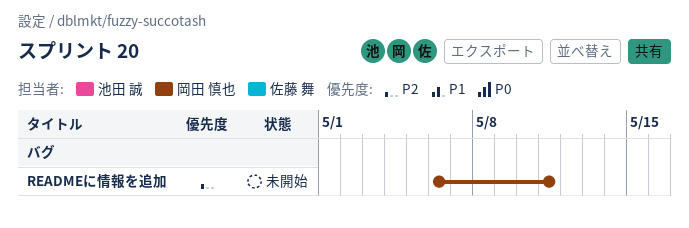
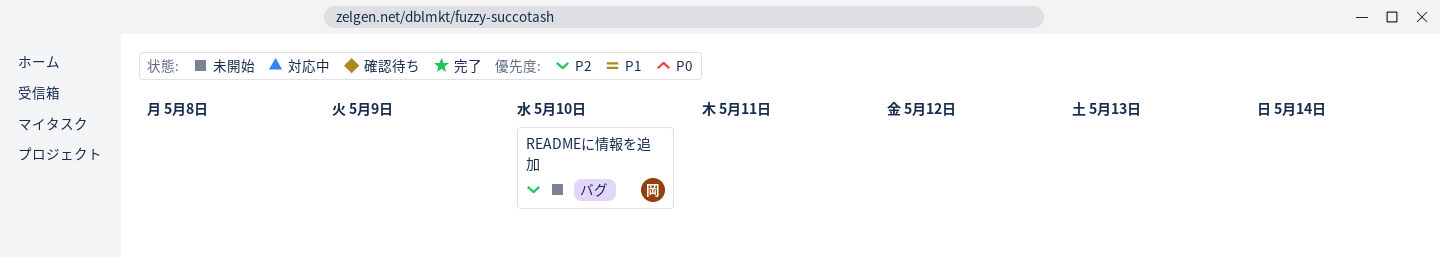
READMEに情報を追加, due: May 11 -> May 10

